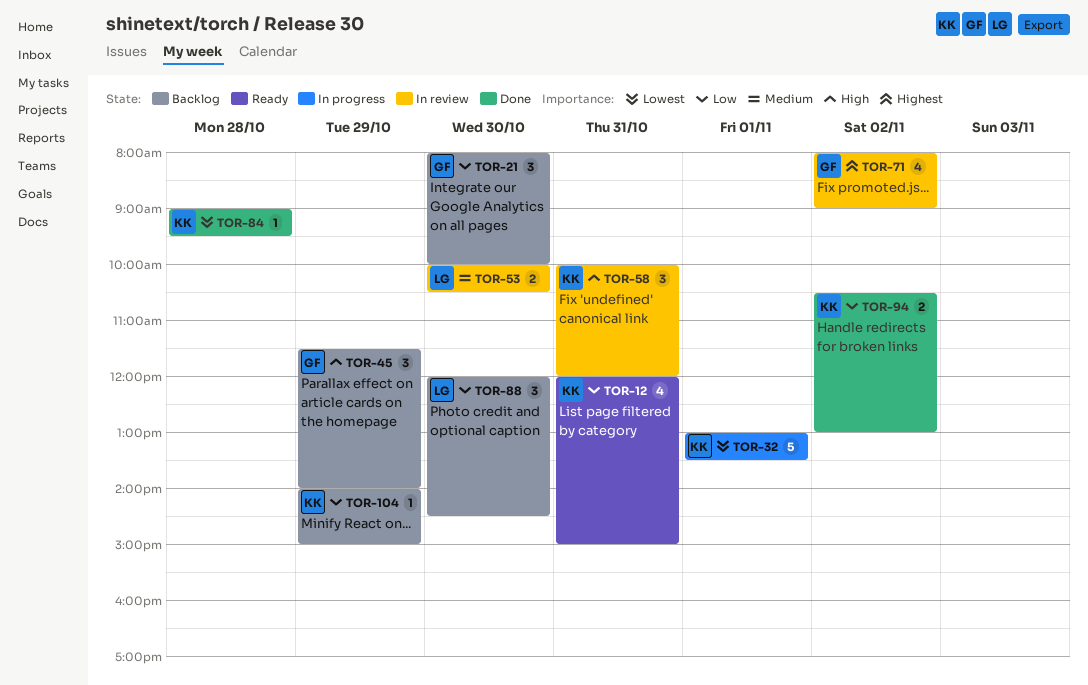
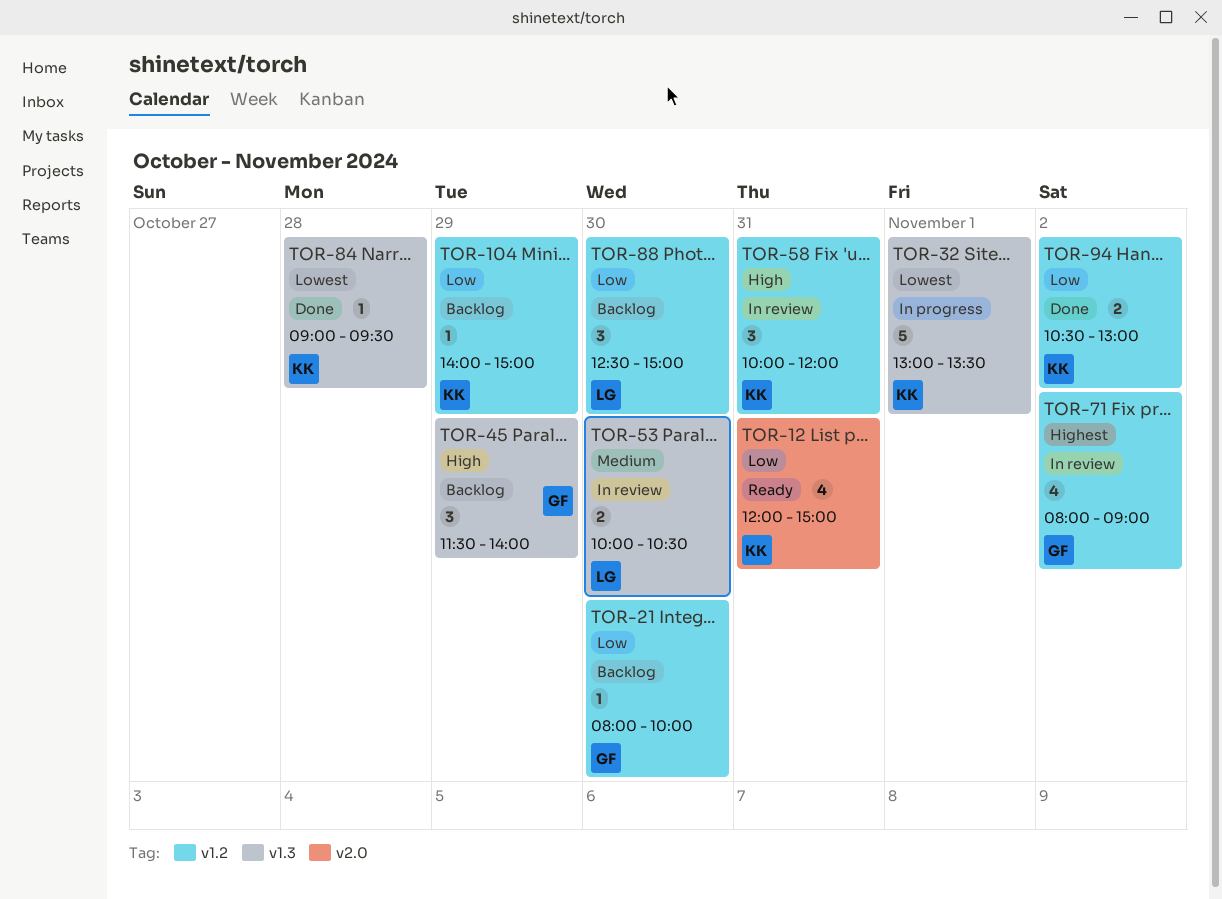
TOR-21, estimate: 3 -> 1
TOR-88, begins: 12:00 -> 12:30
TOR-88, ends: 14:30 -> 15:00

